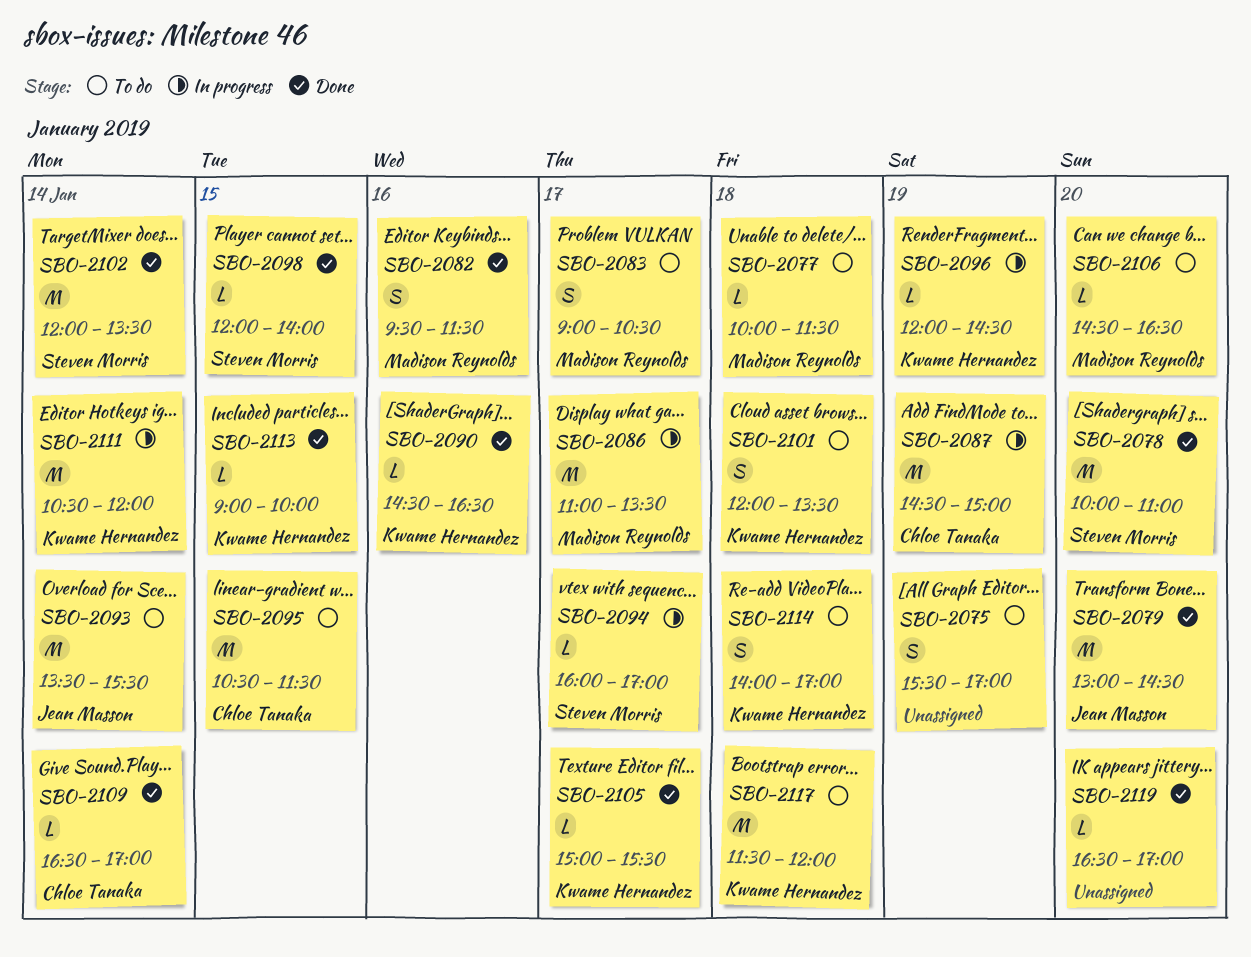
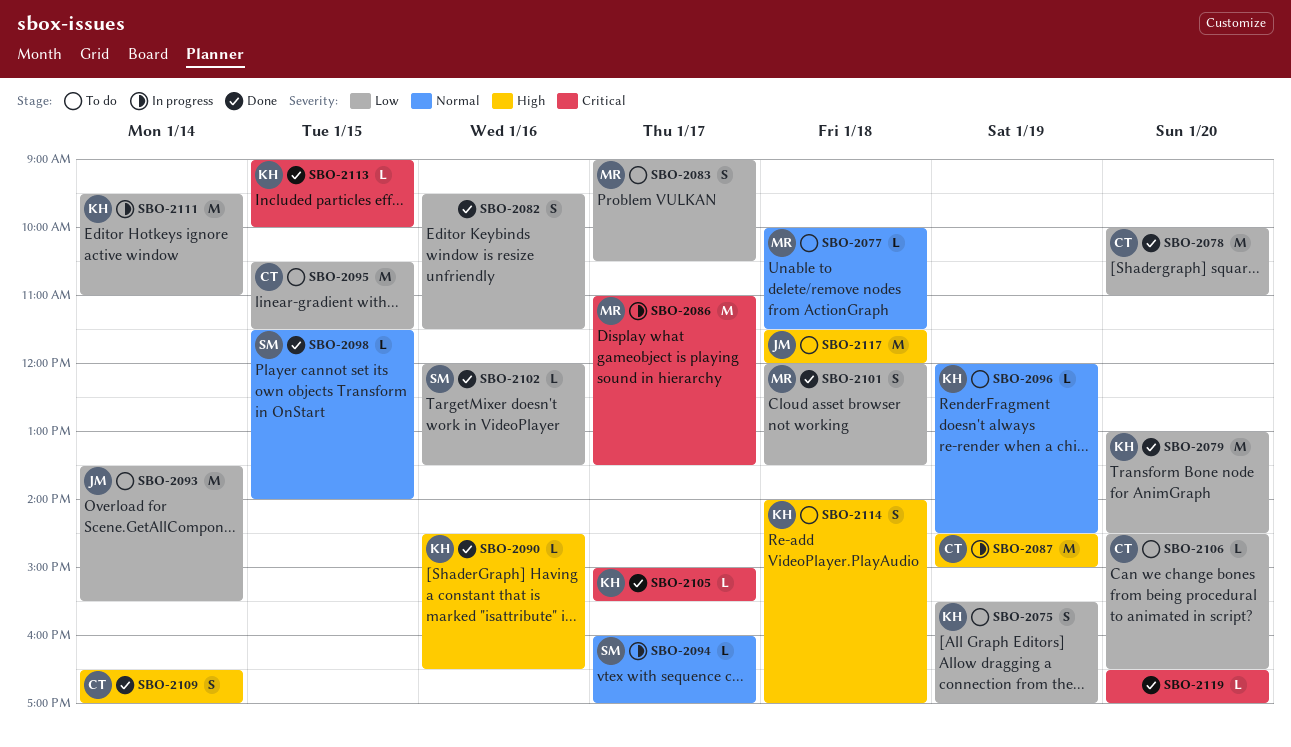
SBO-2075, owner: none -> Kwame Hernandez
SBO-2078, owner: Steven Morris -> Chloe Tanaka
SBO-2079, owner: Jean Masson -> Kwame Hernandez
SBO-2082, owner: Madison Reynolds -> none
SBO-2096, status: In progress -> To do
SBO-2098, begins: 12:00 -> 11:30
SBO-2101, status: To do -> Done
SBO-2101, owner: Kwame Hernandez -> Madison Reynolds
SBO-2102, estimate: M -> L
SBO-2102, day: Jan 14 -> Jan 16
SBO-2106, owner: Madison Reynolds -> Chloe Tanaka
SBO-2109, estimate: L -> S
SBO-2111, begins: 10:30 -> 09:30
SBO-2111, ends: 12:00 -> 11:00
SBO-2117, owner: Kwame Hernandez -> Jean Masson

